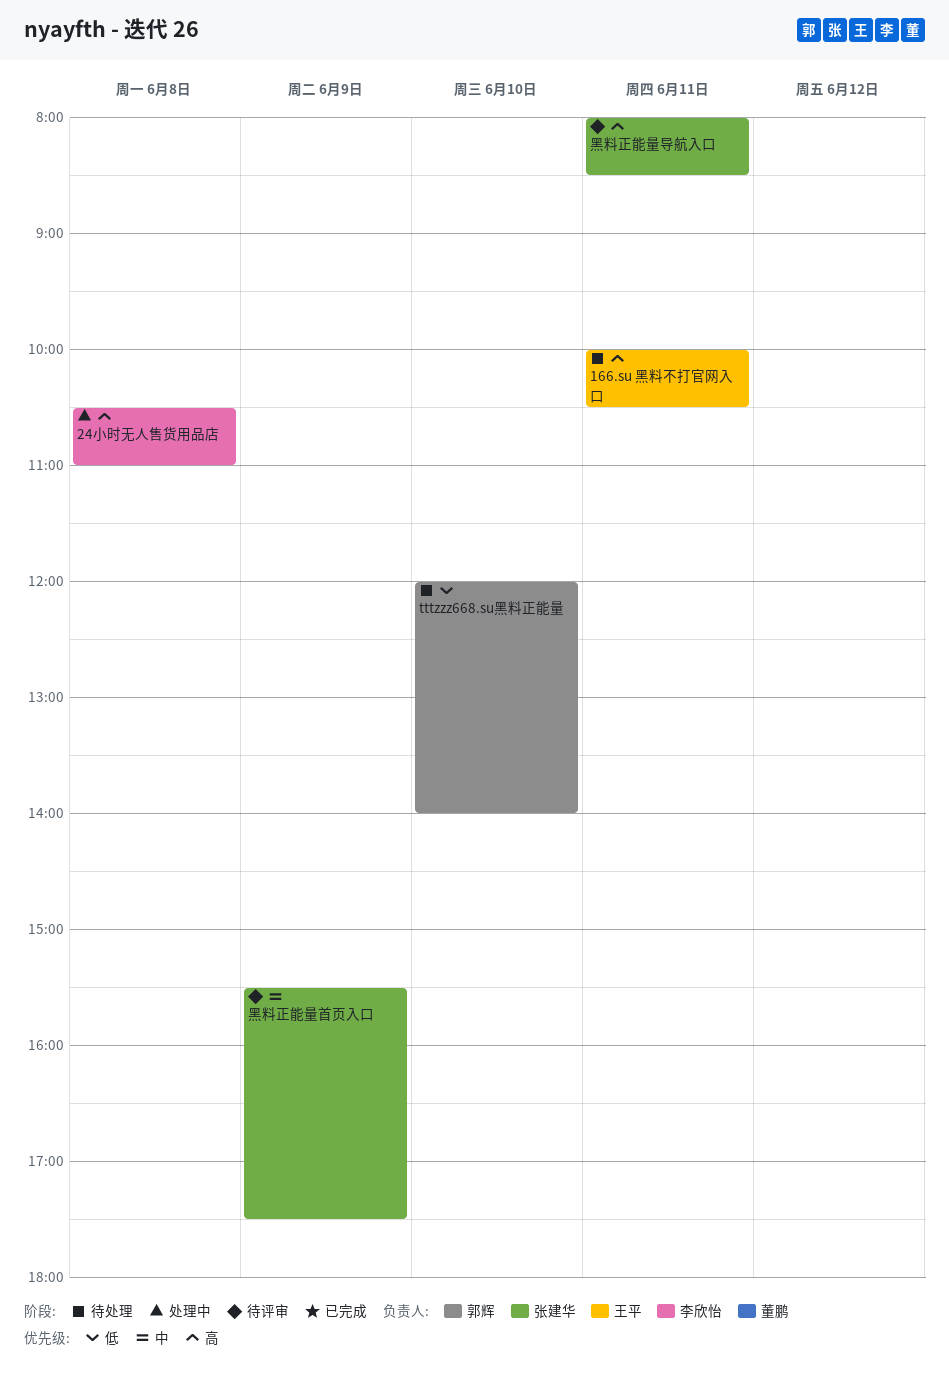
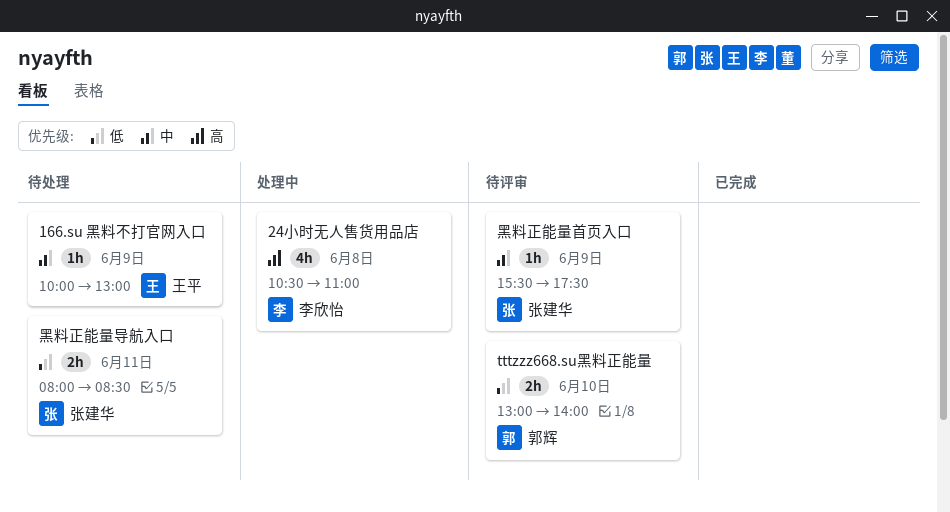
166.su 黑料不打官网入口, priority: 高 -> 中
166.su 黑料不打官网入口, day: Jun 11 -> Jun 9
166.su 黑料不打官网入口, ends: 10:30 -> 13:00
tttzzz668.su黑料正能量, status: 待处理 -> 待评审
tttzzz668.su黑料正能量, begins: 12:00 -> 13:00
黑料正能量导航入口, status: 待评审 -> 待处理
黑料正能量导航入口, priority: 高 -> 低

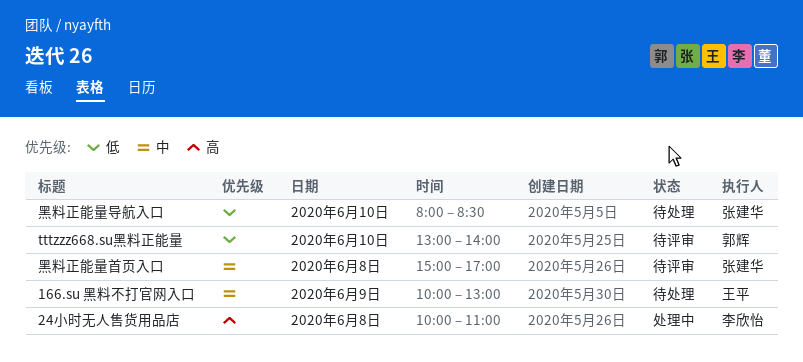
24小时无人售货用品店, begins: 10:30 -> 10:00
黑料正能量导航入口, day: Jun 11 -> Jun 10
黑料正能量首页入口, day: Jun 9 -> Jun 8
黑料正能量首页入口, begins: 15:30 -> 15:00
黑料正能量首页入口, ends: 17:30 -> 17:00

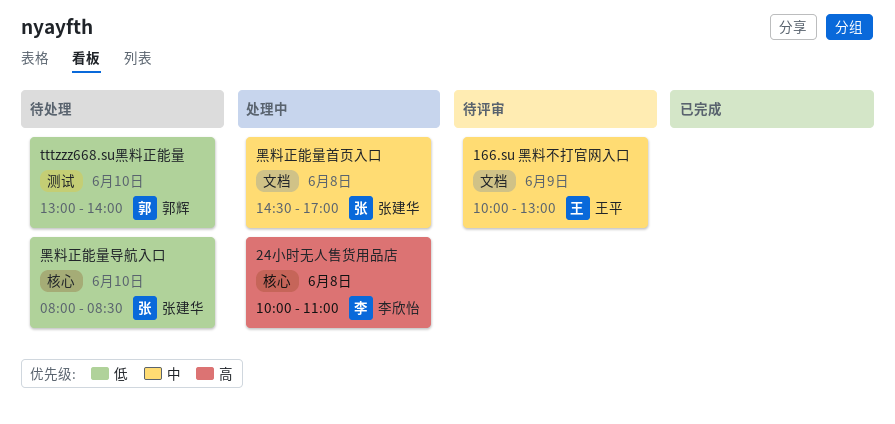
166.su 黑料不打官网入口, status: 待处理 -> 待评审
tttzzz668.su黑料正能量, status: 待评审 -> 待处理
黑料正能量首页入口, status: 待评审 -> 处理中
黑料正能量首页入口, begins: 15:00 -> 14:30

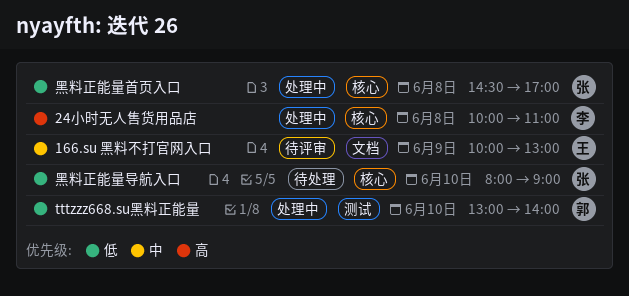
tttzzz668.su黑料正能量, status: 待处理 -> 处理中
黑料正能量导航入口, ends: 08:30 -> 09:00
黑料正能量首页入口, priority: 中 -> 低
黑料正能量首页入口, label: 文档 -> 核心

